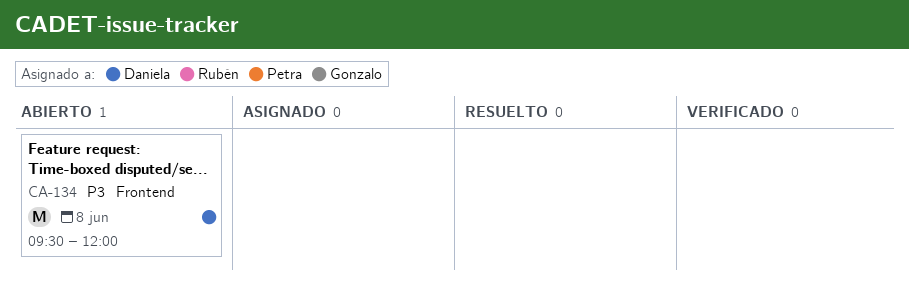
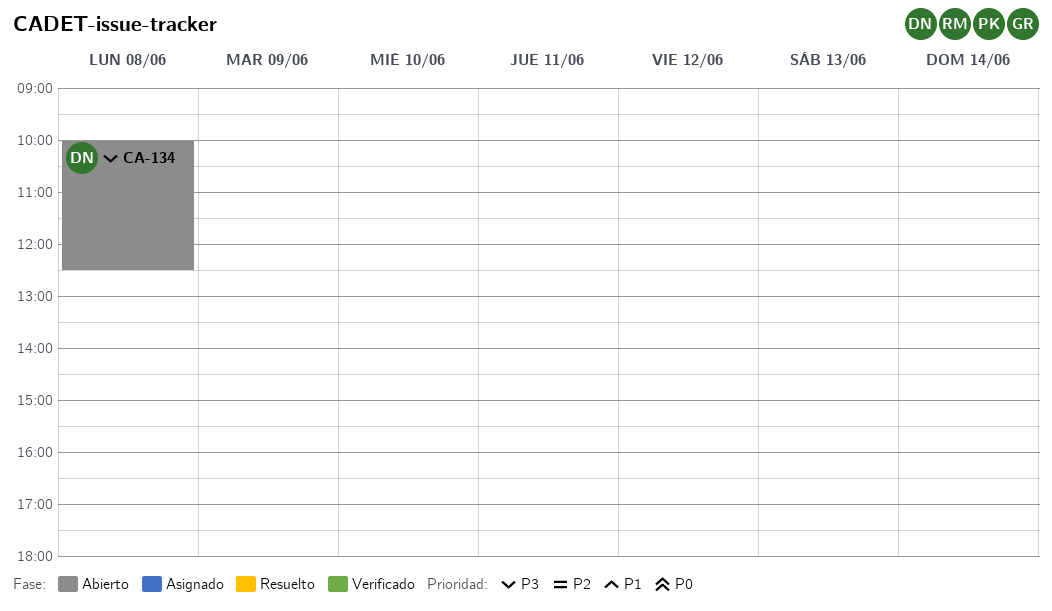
CA-134, begins: 09:30 -> 10:00
CA-134, ends: 12:00 -> 12:30

